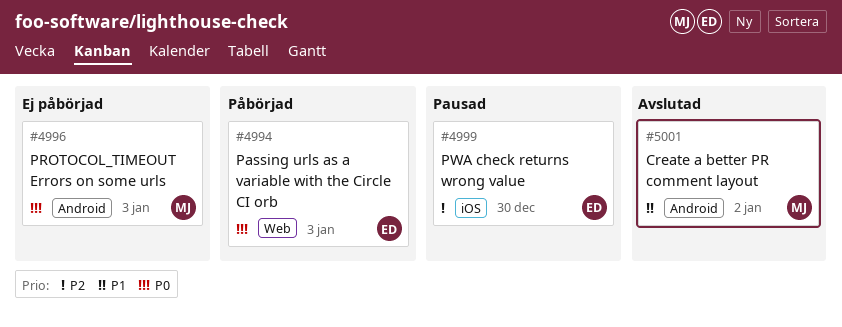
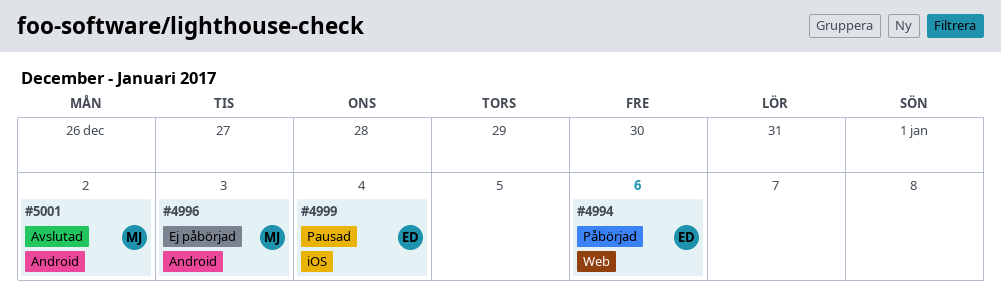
#4994, due: Jan 3 -> Jan 6
#4999, due: Dec 30 -> Jan 4

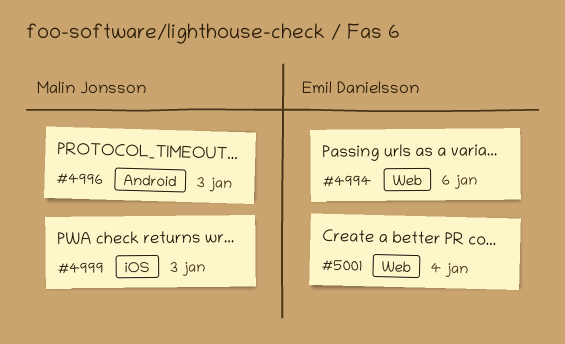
#4999, owner: Emil Danielsson -> Malin Jonsson
#4999, due: Jan 4 -> Jan 3
#5001, owner: Malin Jonsson -> Emil Danielsson
#5001, label: Android -> Web
#5001, due: Jan 2 -> Jan 4

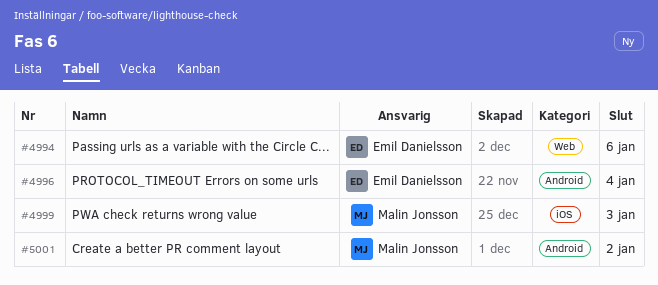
#4996, owner: Malin Jonsson -> Emil Danielsson
#4996, due: Jan 3 -> Jan 4
#5001, owner: Emil Danielsson -> Malin Jonsson
#5001, label: Web -> Android
#5001, due: Jan 4 -> Jan 2

